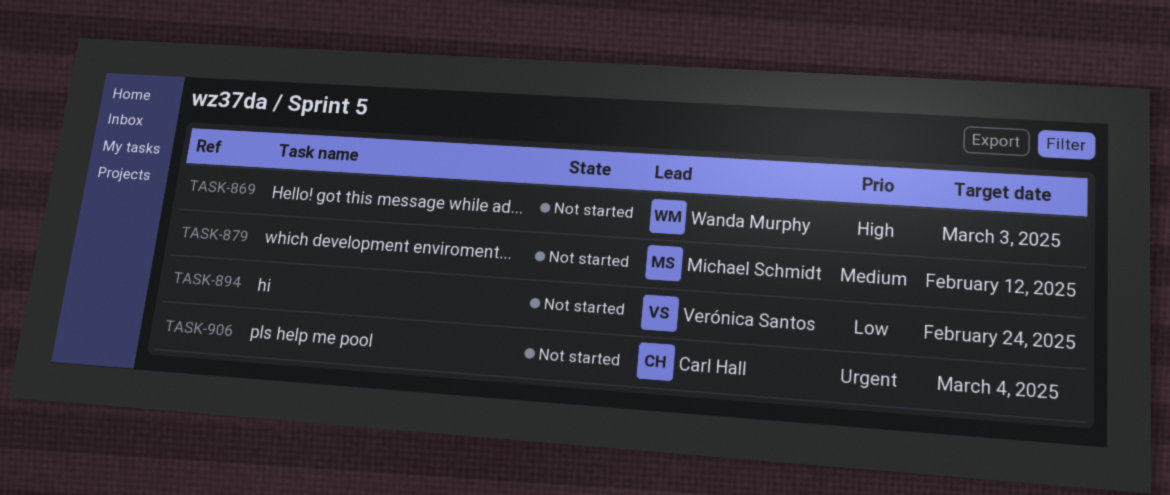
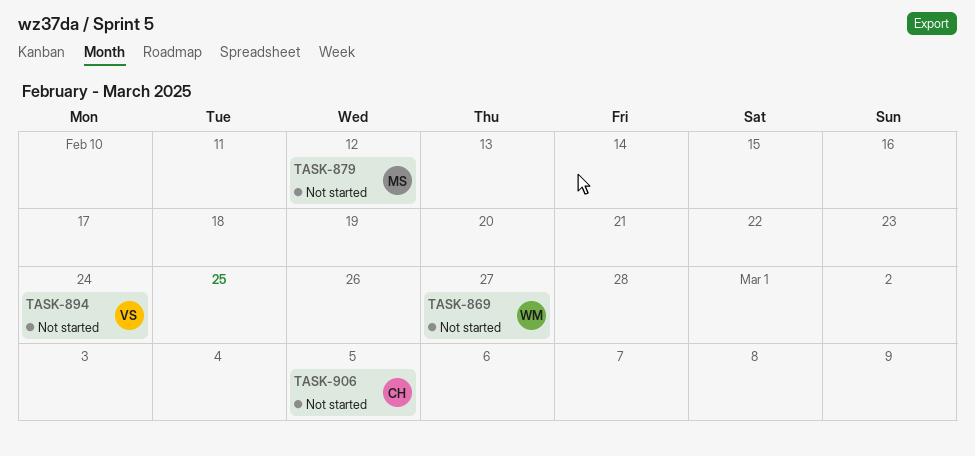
TASK-869, due: Mar 3 -> Feb 27
TASK-906, due: Mar 4 -> Mar 5

